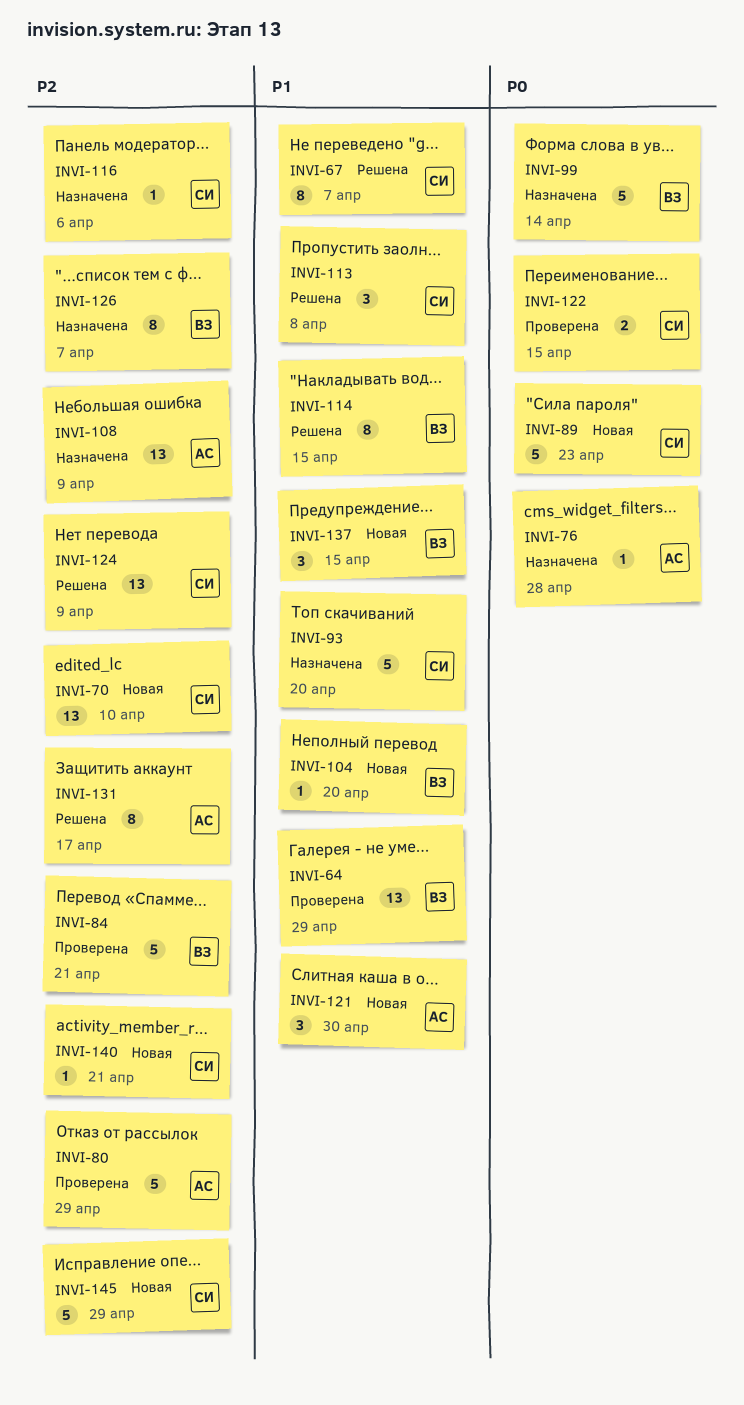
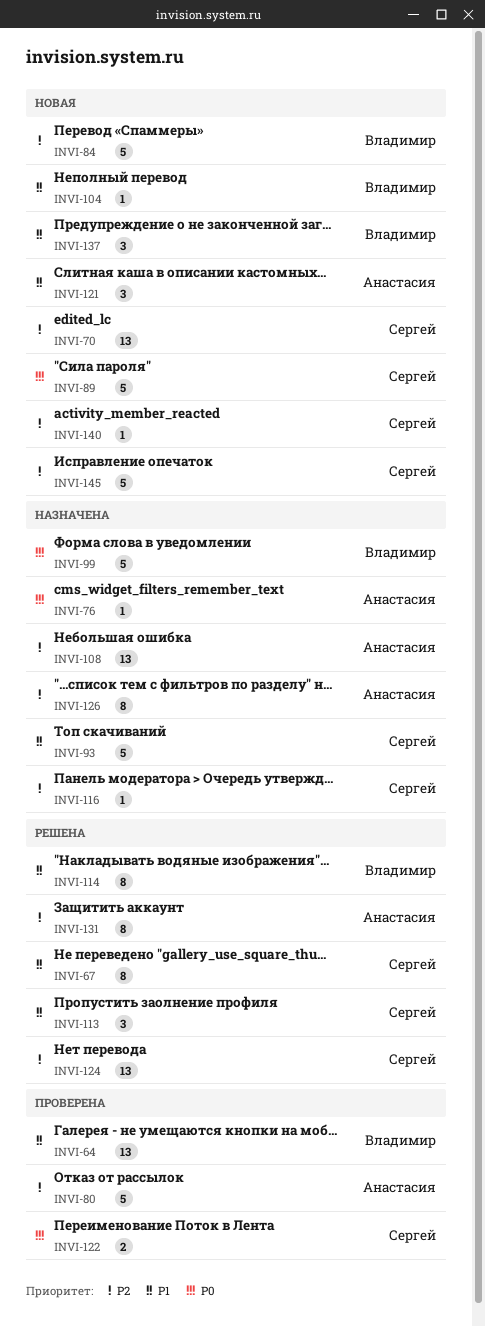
INVI-84, status: Проверена -> Новая
INVI-126, owner: Владимир -> Анастасия

